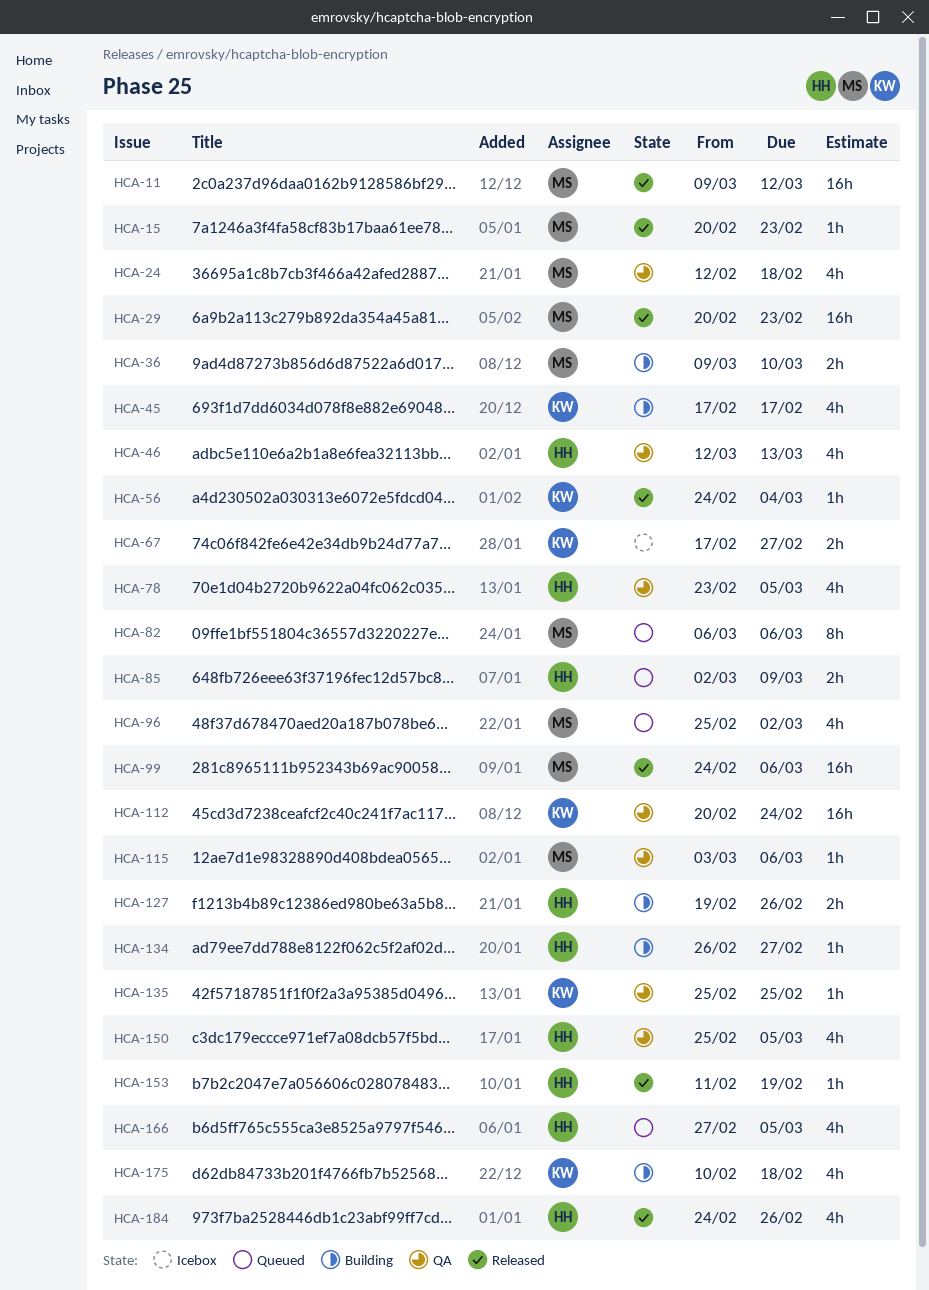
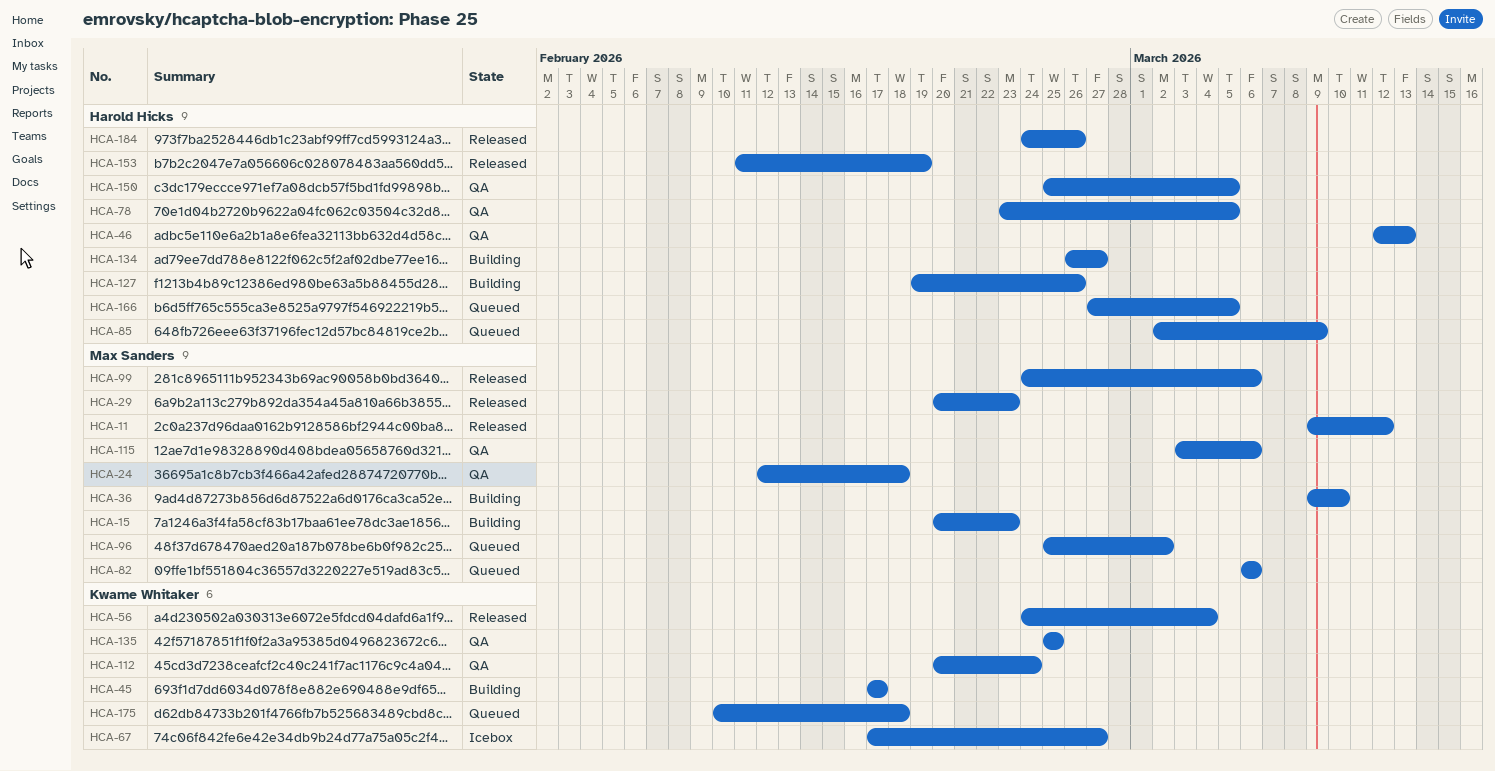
HCA-15, status: Released -> Building
HCA-175, status: Building -> Queued

